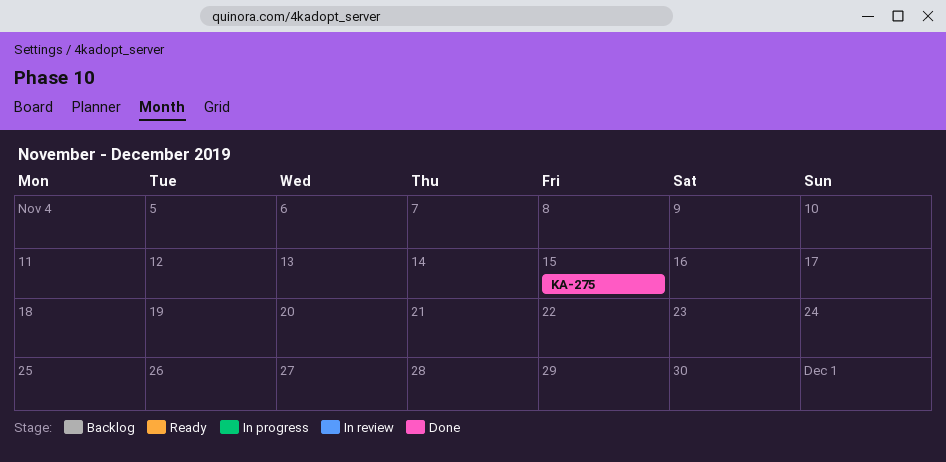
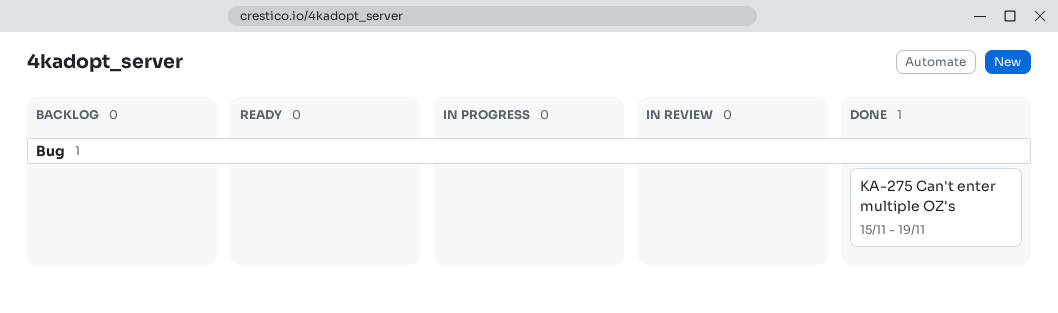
KA-275, due: Nov 15 -> Nov 19

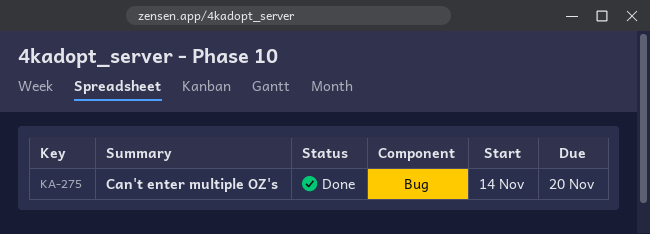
KA-275, start: Nov 15 -> Nov 14
KA-275, due: Nov 19 -> Nov 20

